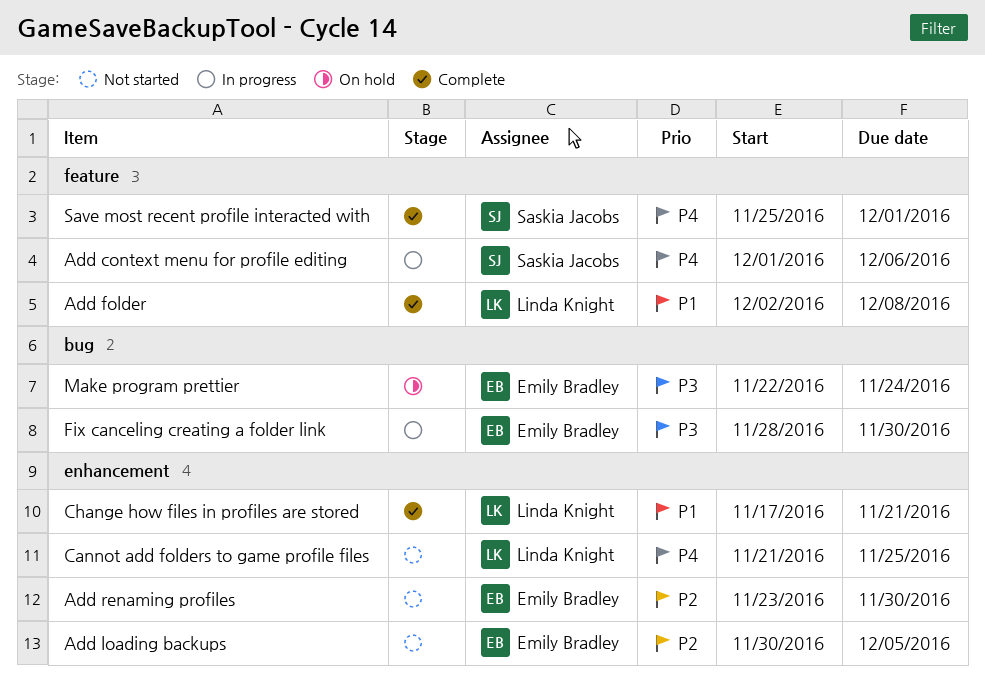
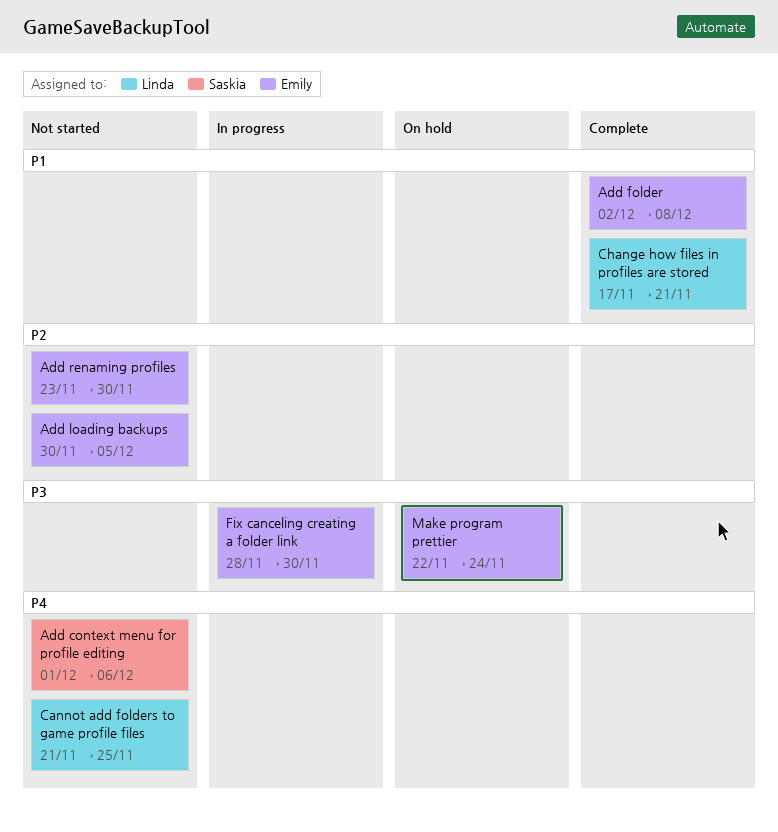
Add context menu for profile editing, status: In progress -> Not started
Add folder, owner: Linda Knight -> Emily Bradley
Save most recent profile interacted with: present -> none

